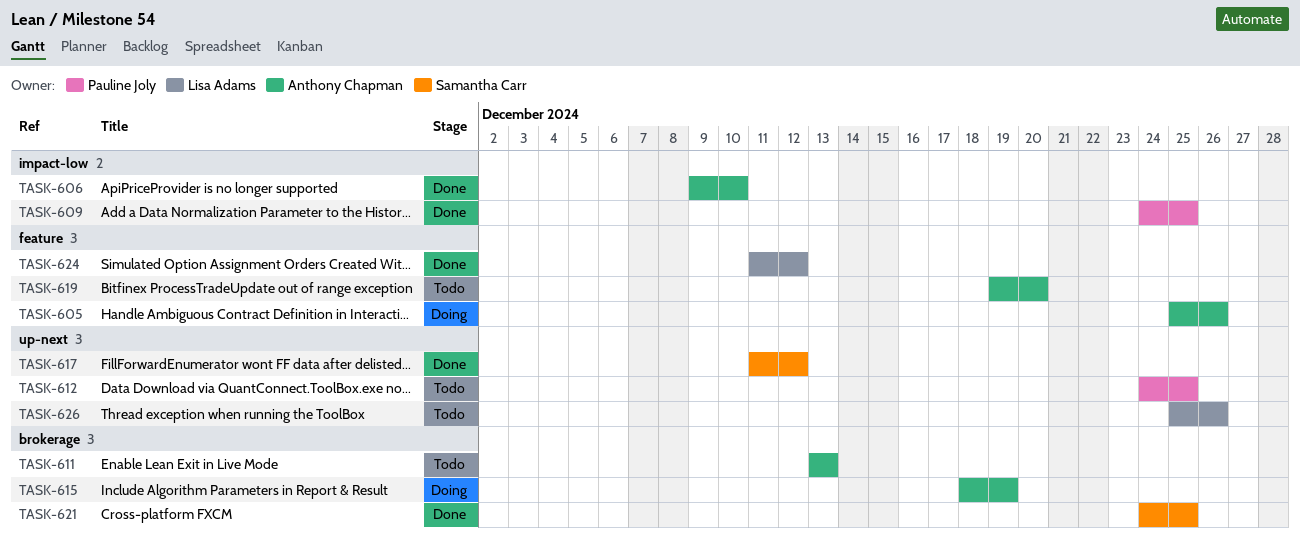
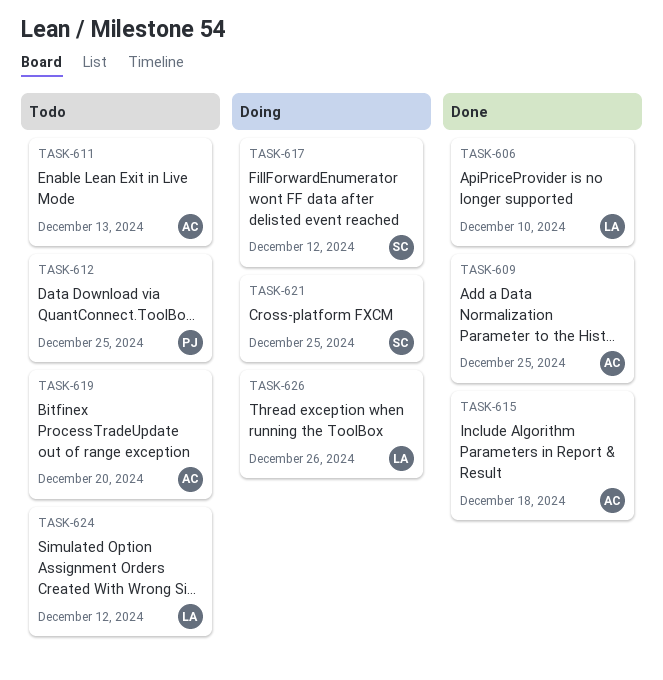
TASK-605: present -> none
TASK-606, owner: Anthony Chapman -> Lisa Adams
TASK-609, owner: Pauline Joly -> Anthony Chapman
TASK-615, status: Doing -> Done
TASK-615, due: Dec 19 -> Dec 18
TASK-617, status: Done -> Doing
TASK-621, status: Done -> Doing
TASK-624, status: Done -> Todo
TASK-626, status: Todo -> Doing

